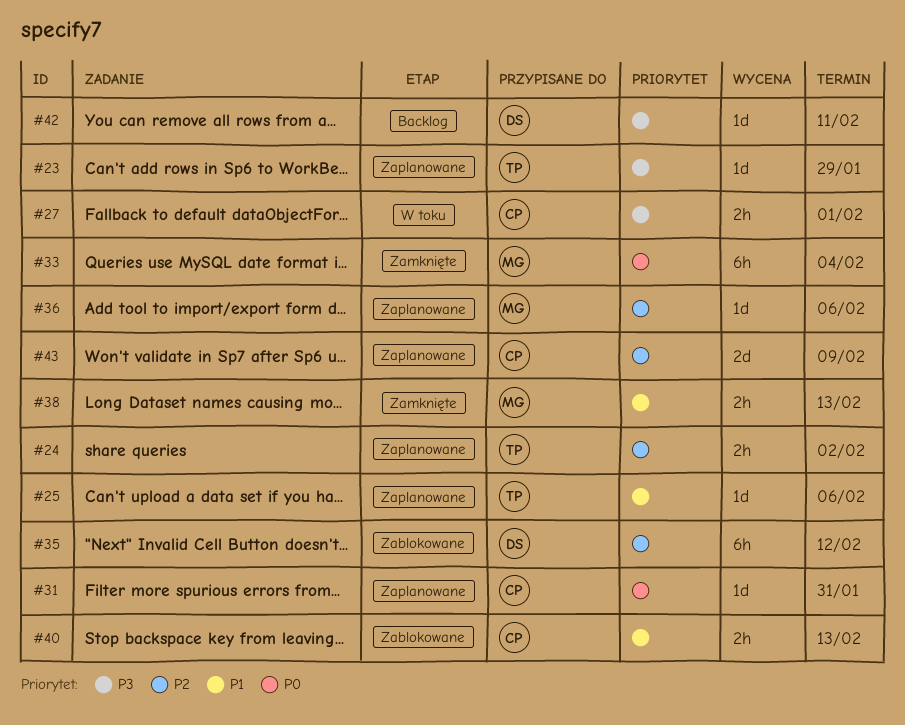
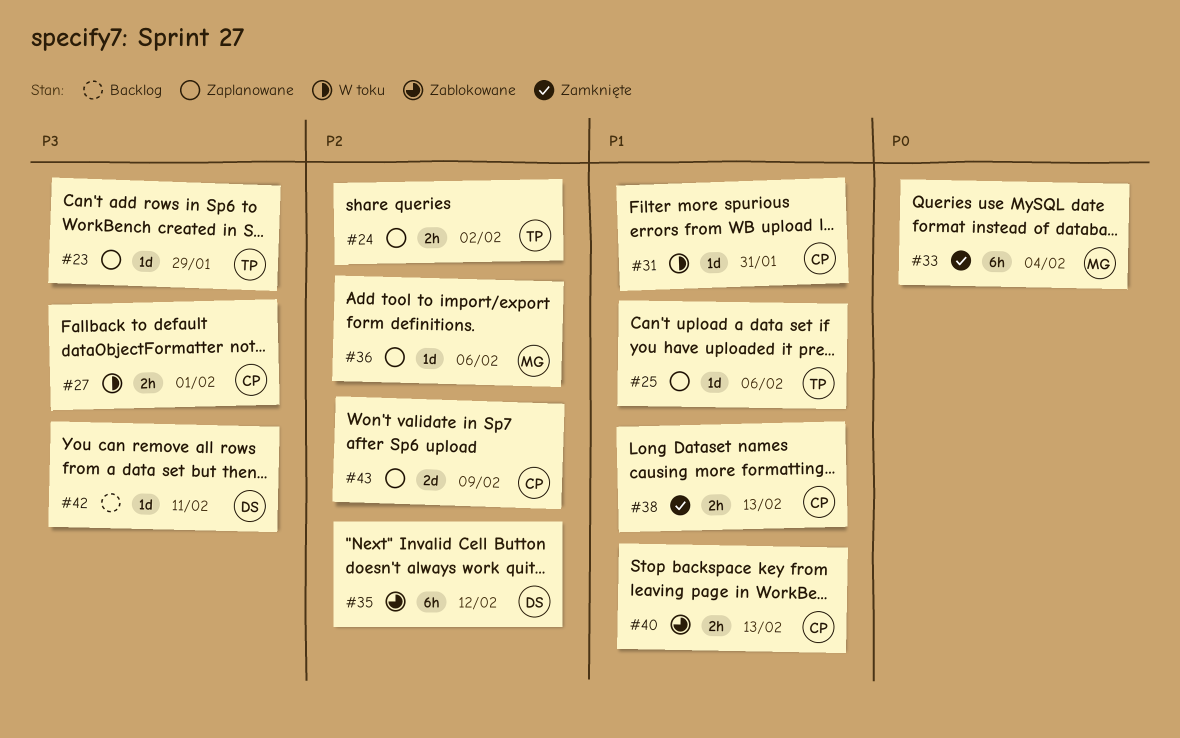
#31, status: Zaplanowane -> W toku
#31, priority: P0 -> P1
#38, owner: MG -> CP

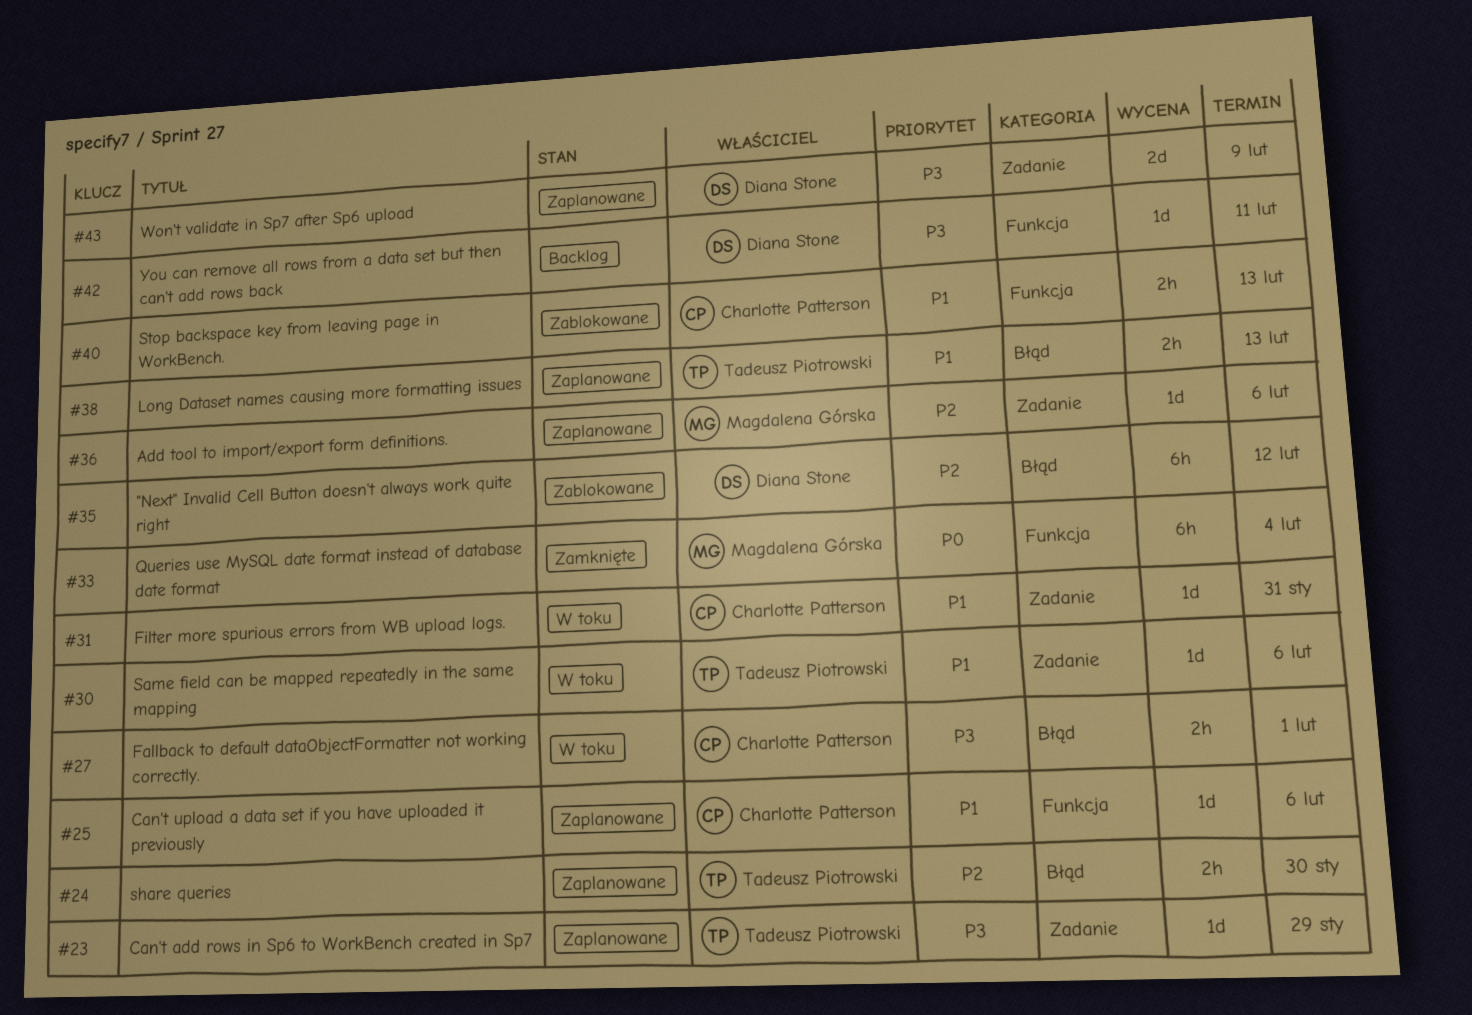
#24, due: Feb 2 -> Jan 30
#25, owner: Tadeusz Piotrowski -> Charlotte Patterson
#30: none -> present
#38, status: Zamknięte -> Zaplanowane
#38, owner: Charlotte Patterson -> Tadeusz Piotrowski
#43, owner: Charlotte Patterson -> Diana Stone
#43, priority: P2 -> P3

